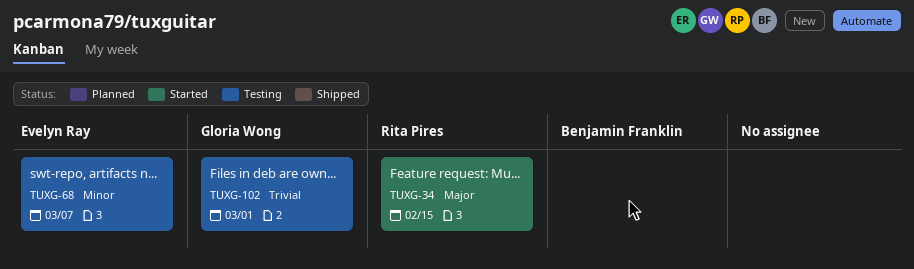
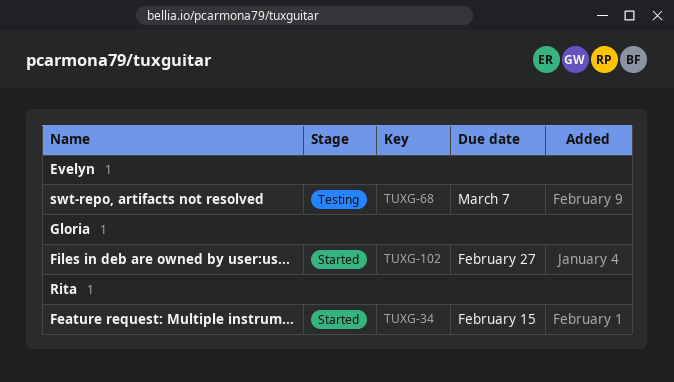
TUXG-102, status: Testing -> Started
TUXG-102, due: Mar 1 -> Feb 27

